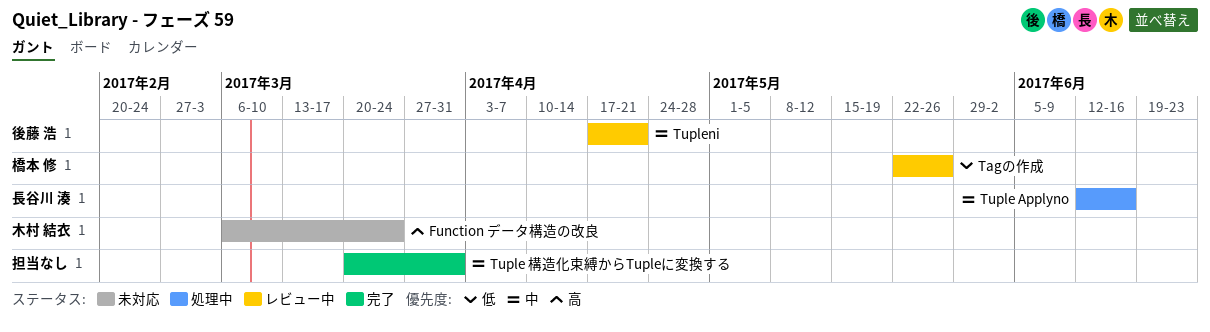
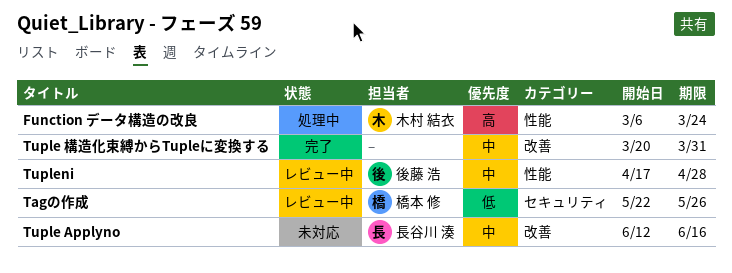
Function データ構造の改良, status: 未対応 -> 処理中
Tuple Applyno, status: 処理中 -> 未対応
Tupleni, due: Apr 21 -> Apr 28

